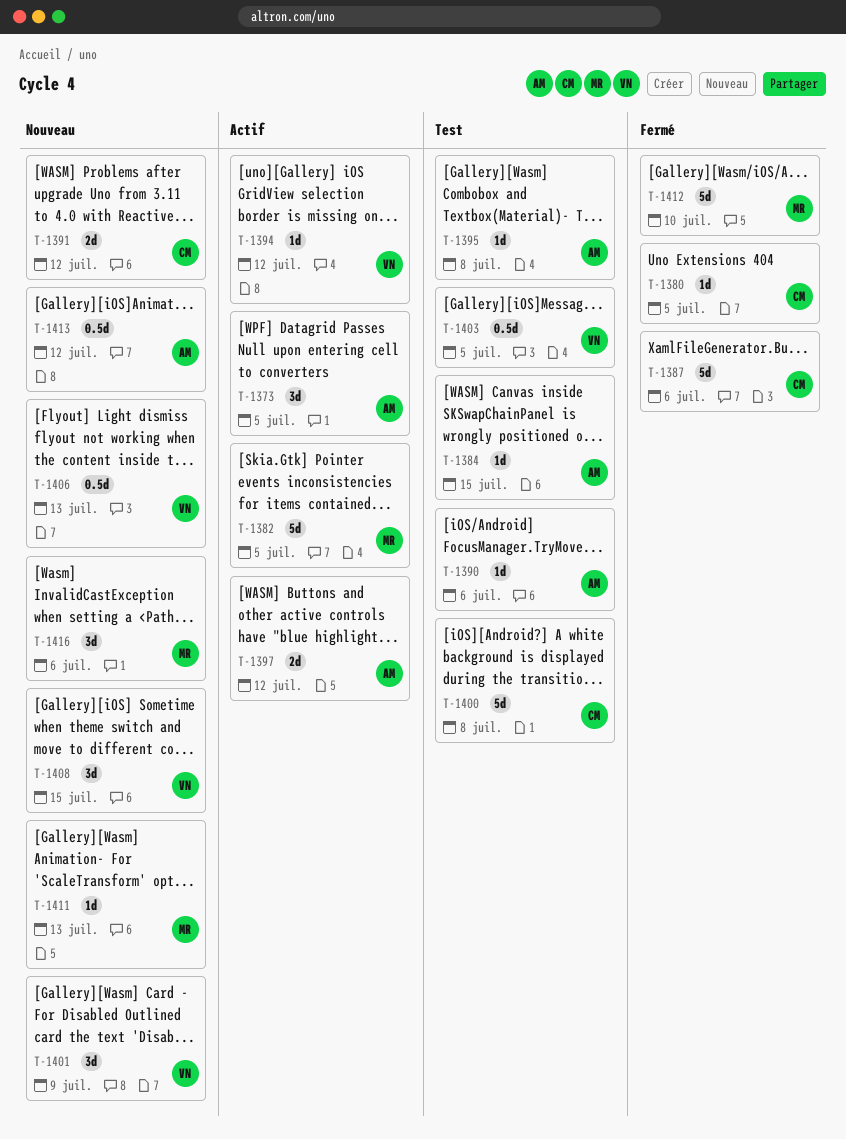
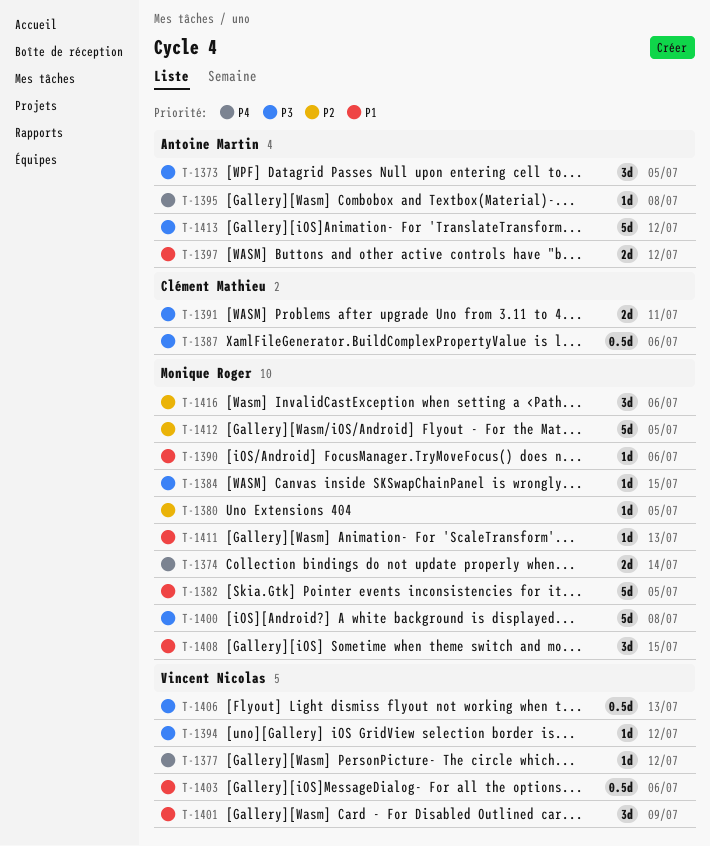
T-1374: none -> present
T-1377: none -> present
T-1380, owner: Clément Mathieu -> Monique Roger
T-1384, owner: Antoine Martin -> Monique Roger
T-1387, estimate: 5d -> 0.5d
T-1390, owner: Antoine Martin -> Monique Roger
T-1391, due: Jul 12 -> Jul 11
T-1400, owner: Clément Mathieu -> Monique Roger
T-1403, due: Jul 5 -> Jul 6
T-1408, owner: Vincent Nicolas -> Monique Roger
T-1412, due: Jul 10 -> Jul 5
T-1413, estimate: 0.5d -> 5d

